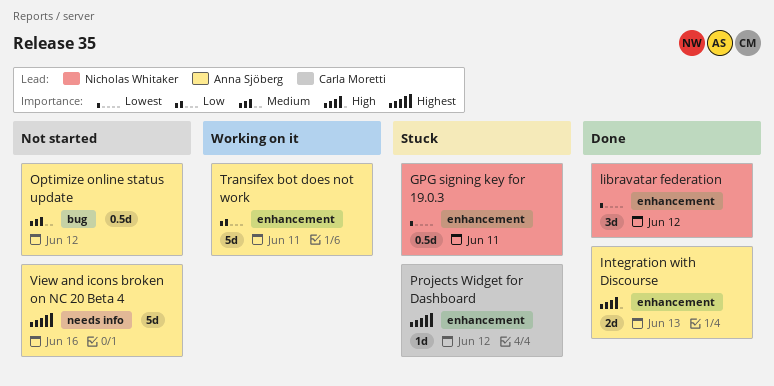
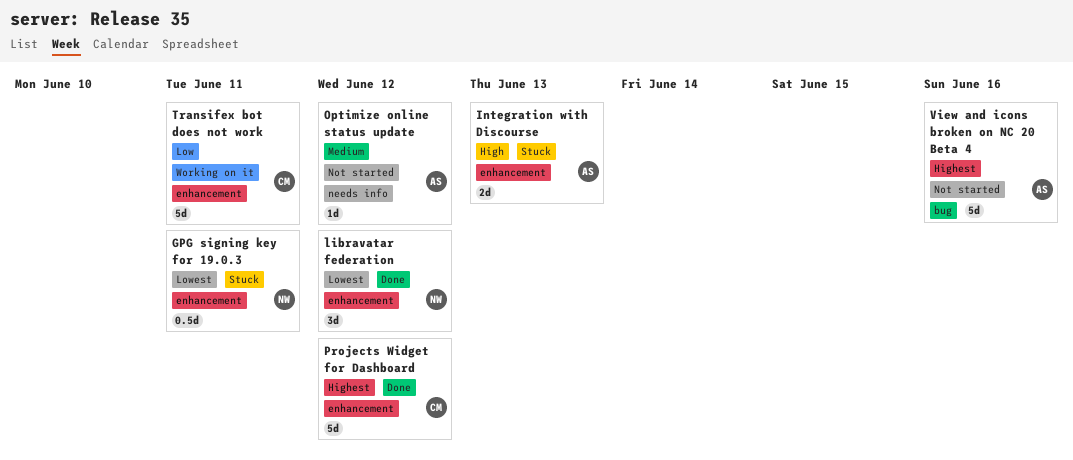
Integration with Discourse, status: Done -> Stuck
Optimize online status update, label: bug -> needs info
Optimize online status update, estimate: 0.5d -> 1d
Projects Widget for Dashboard, status: Stuck -> Done
Projects Widget for Dashboard, estimate: 1d -> 5d
Transifex bot does not work, owner: Anna Sjöberg -> Carla Moretti
View and icons broken on NC 20 Beta 4, label: needs info -> bug

